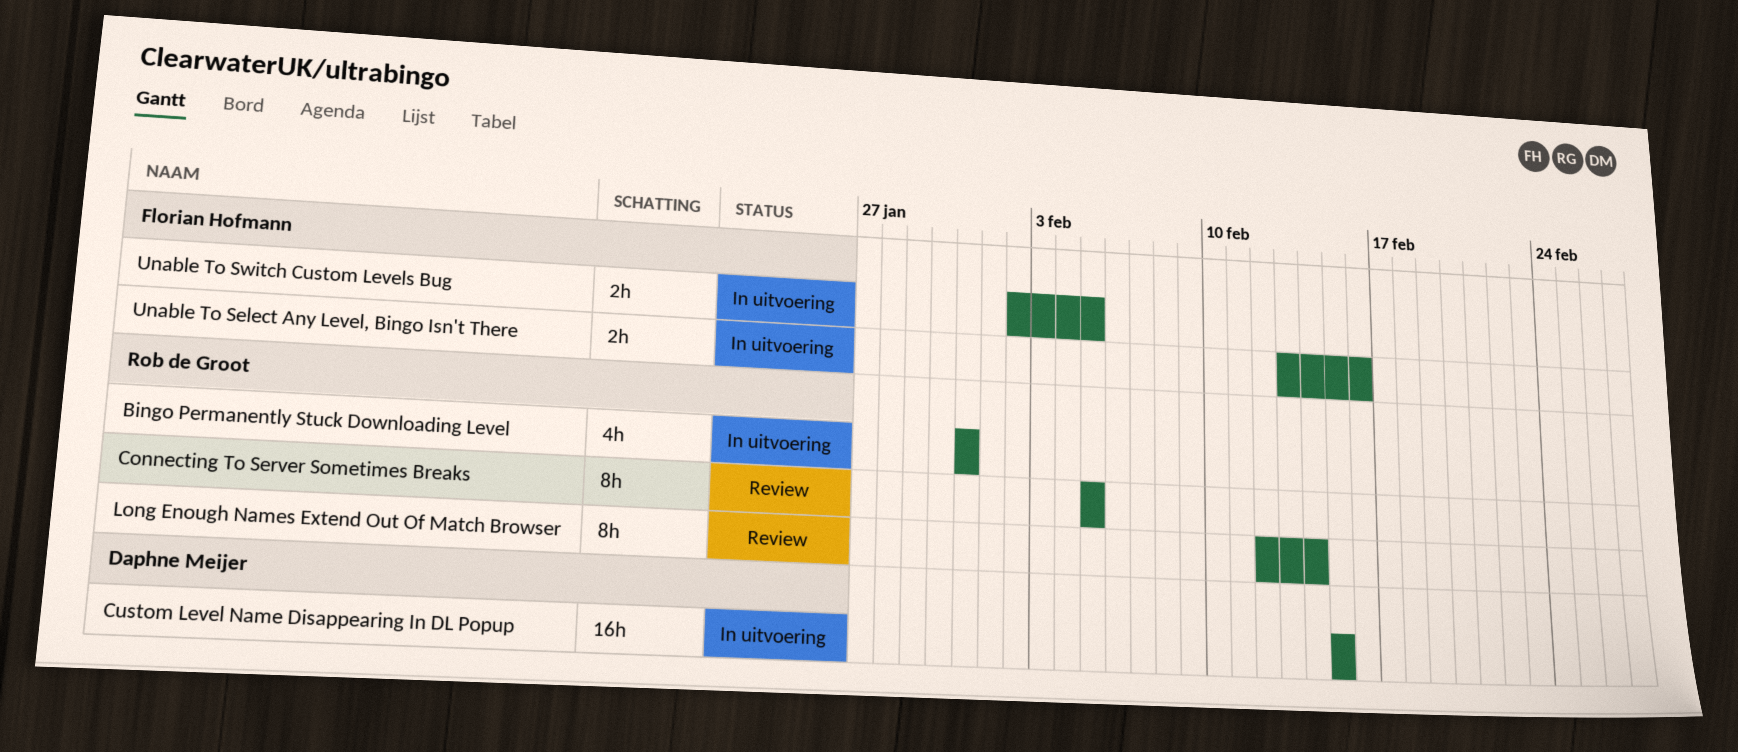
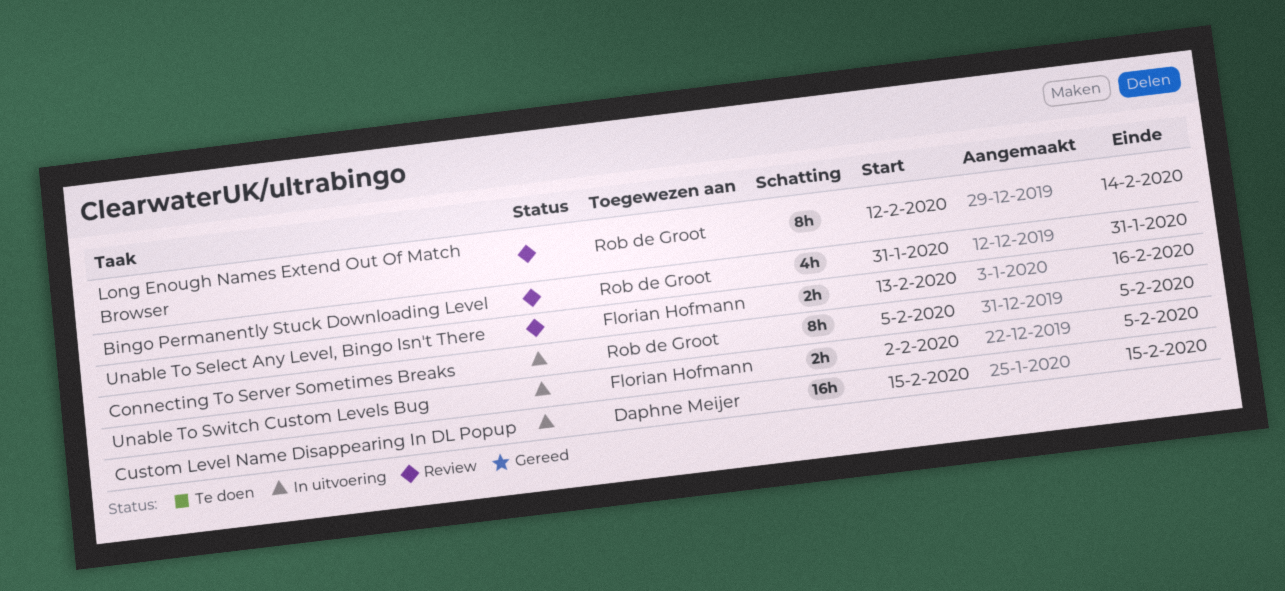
Bingo Permanently Stuck Downloading Level, status: In uitvoering -> Review
Connecting To Server Sometimes Breaks, status: Review -> In uitvoering
Unable To Select Any Level, Bingo Isn't There, status: In uitvoering -> Review

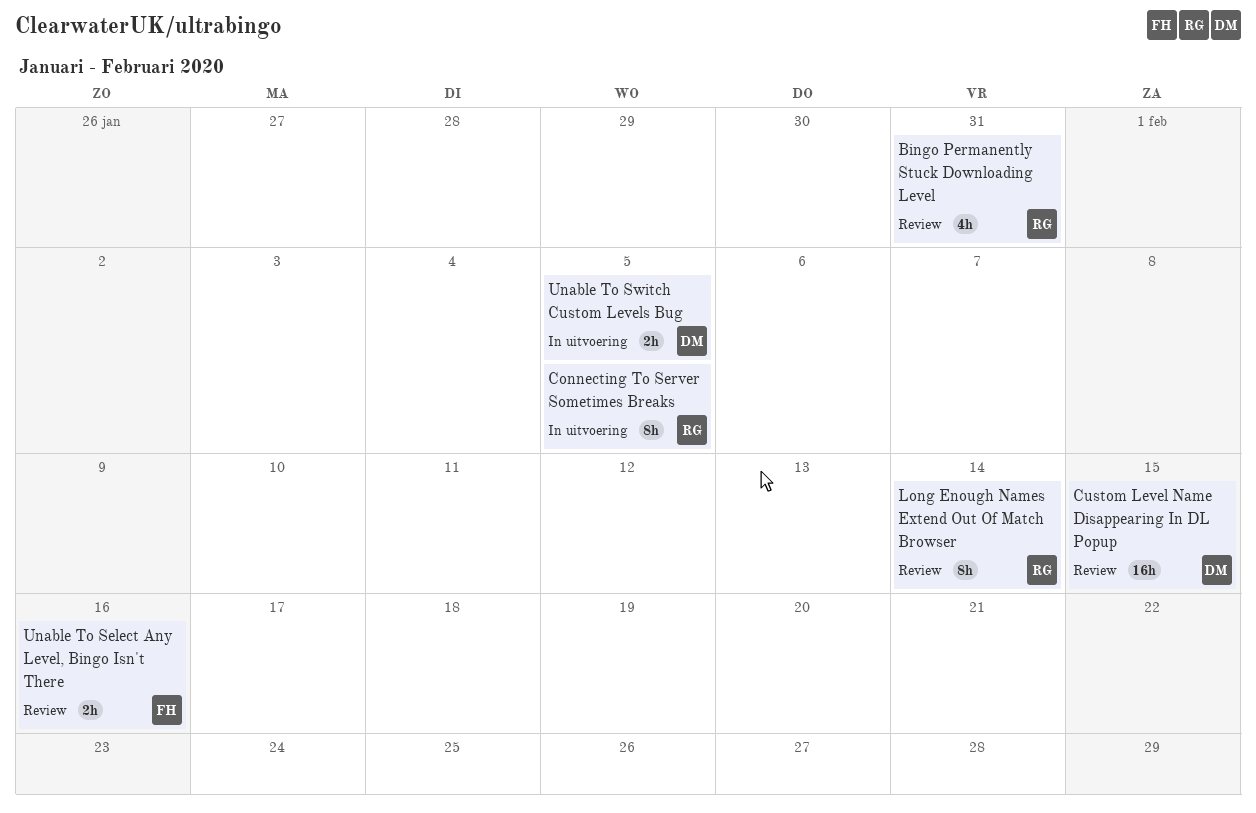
Custom Level Name Disappearing In DL Popup, status: In uitvoering -> Review
Unable To Switch Custom Levels Bug, owner: Florian Hofmann -> Daphne Meijer

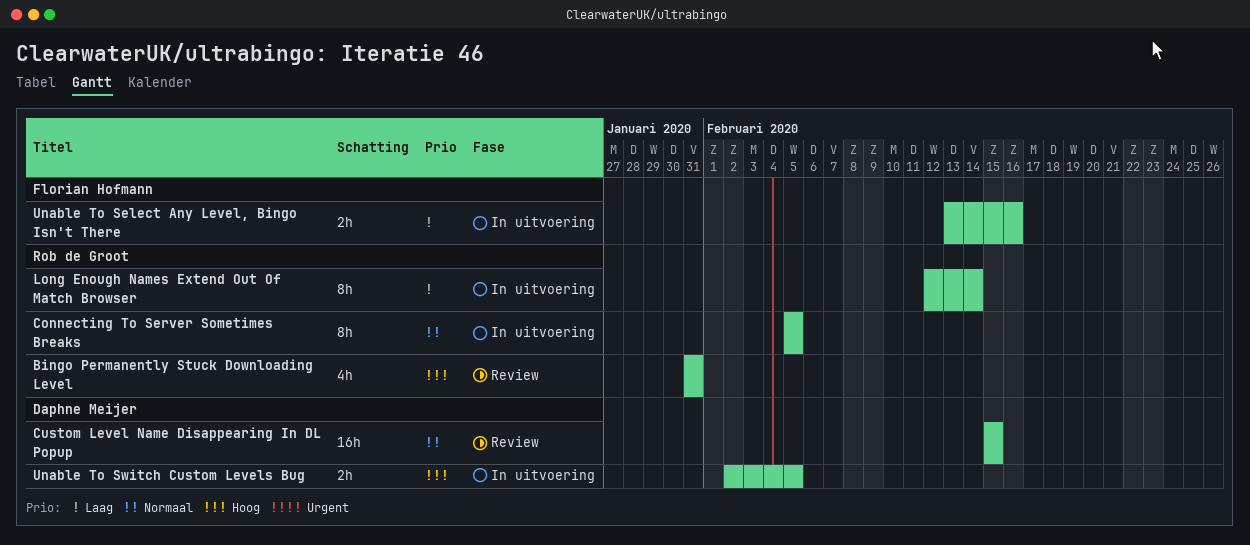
Long Enough Names Extend Out Of Match Browser, status: Review -> In uitvoering
Unable To Select Any Level, Bingo Isn't There, status: Review -> In uitvoering

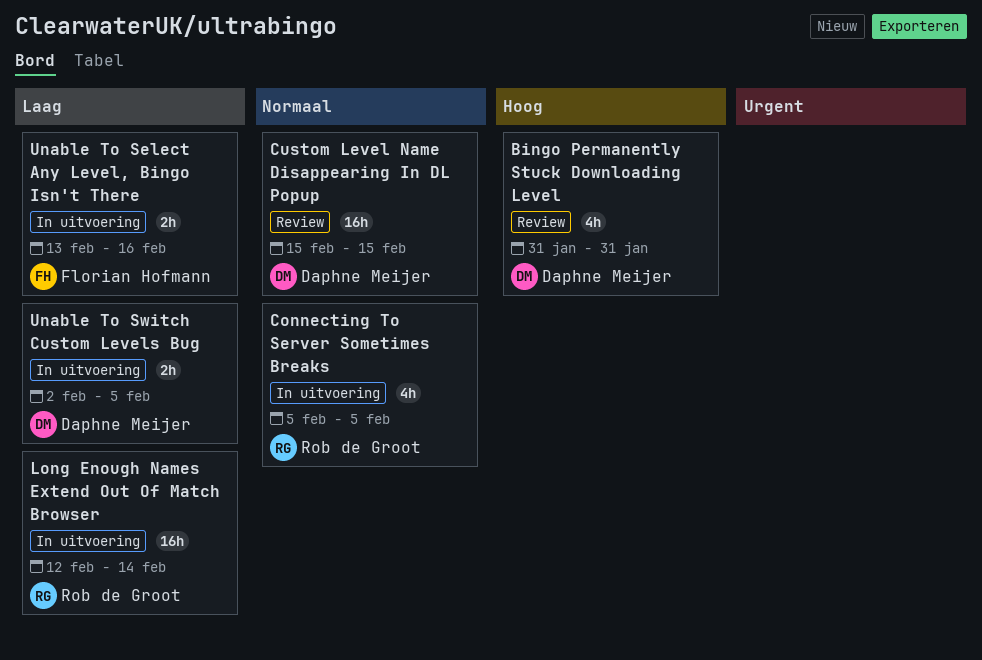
Bingo Permanently Stuck Downloading Level, owner: Rob de Groot -> Daphne Meijer
Connecting To Server Sometimes Breaks, estimate: 8h -> 4h
Long Enough Names Extend Out Of Match Browser, estimate: 8h -> 16h
Unable To Switch Custom Levels Bug, priority: Hoog -> Laag

